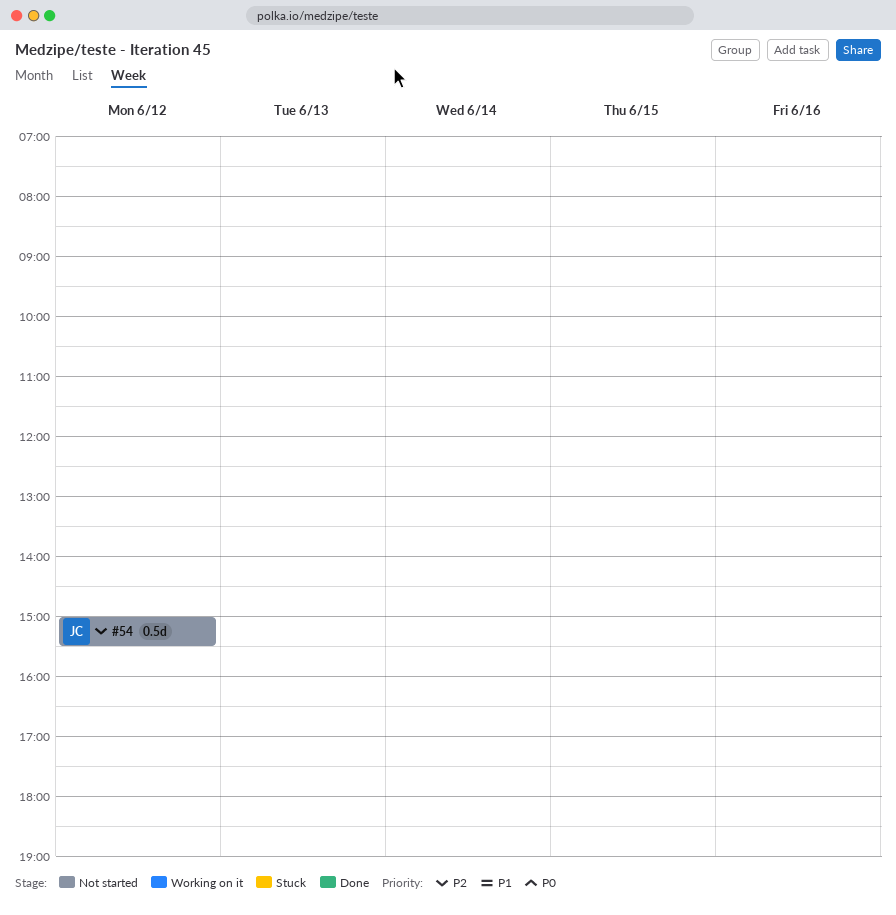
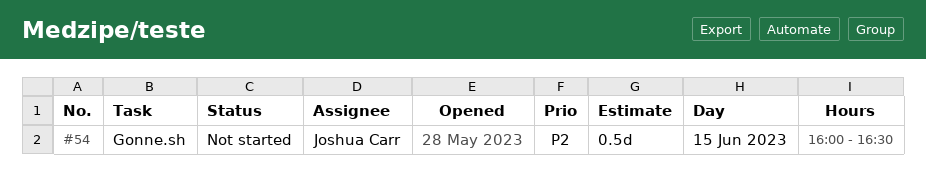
#54, day: Jun 12 -> Jun 15
#54, begins: 15:00 -> 16:00
#54, ends: 15:30 -> 16:30

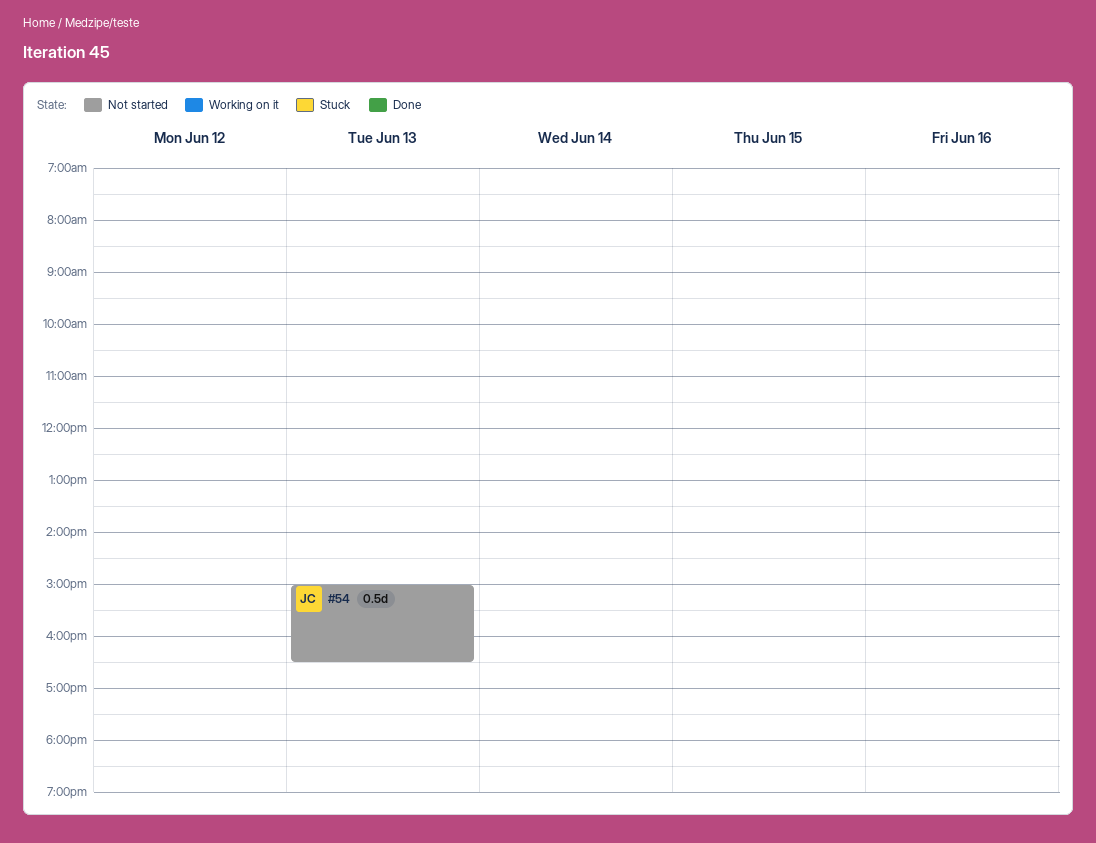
#54, day: Jun 15 -> Jun 13
#54, begins: 16:00 -> 15:00

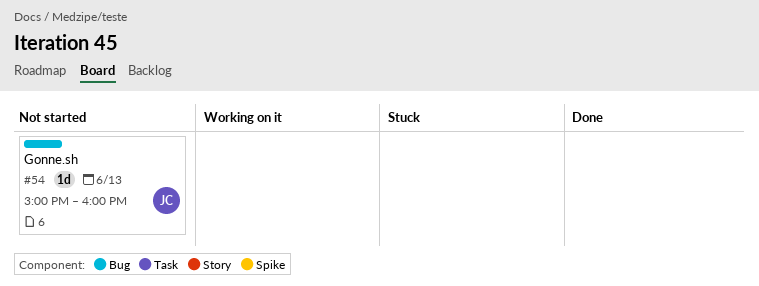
#54, estimate: 0.5d -> 1d
#54, ends: 16:30 -> 16:00

